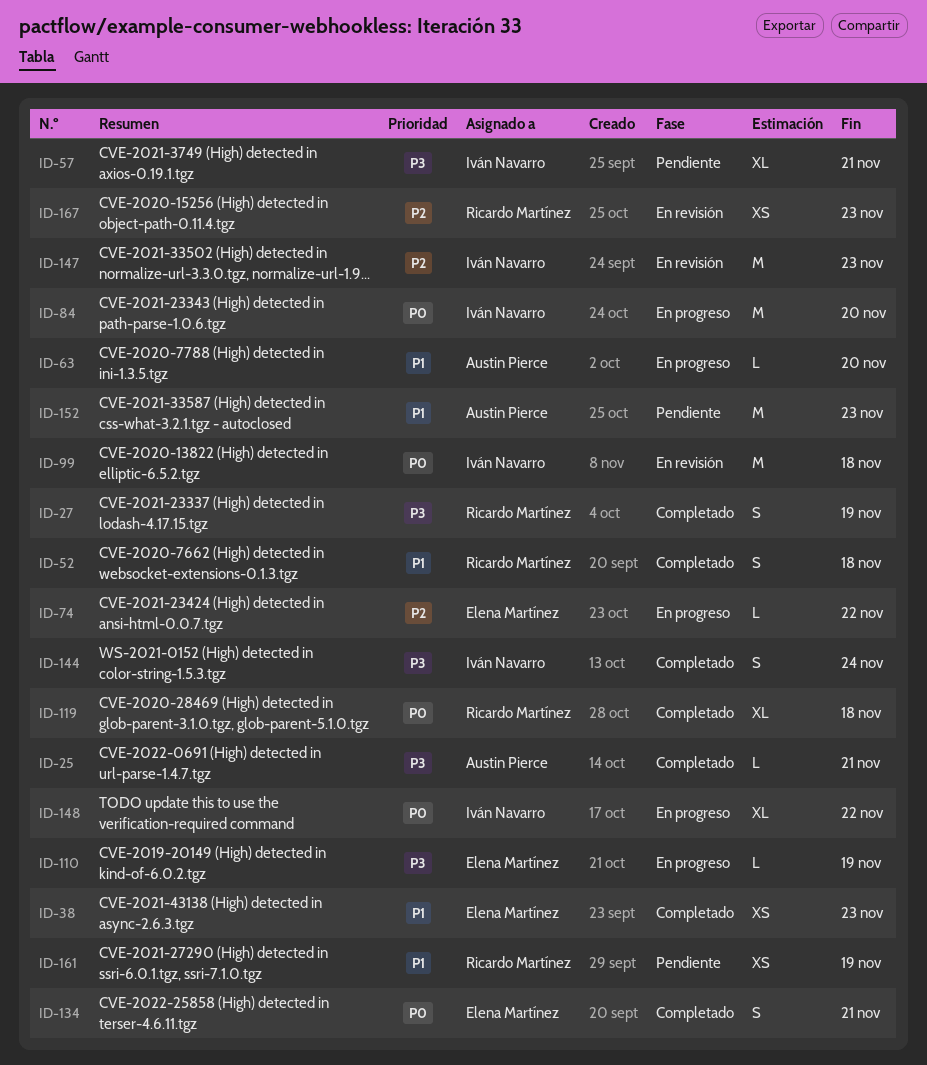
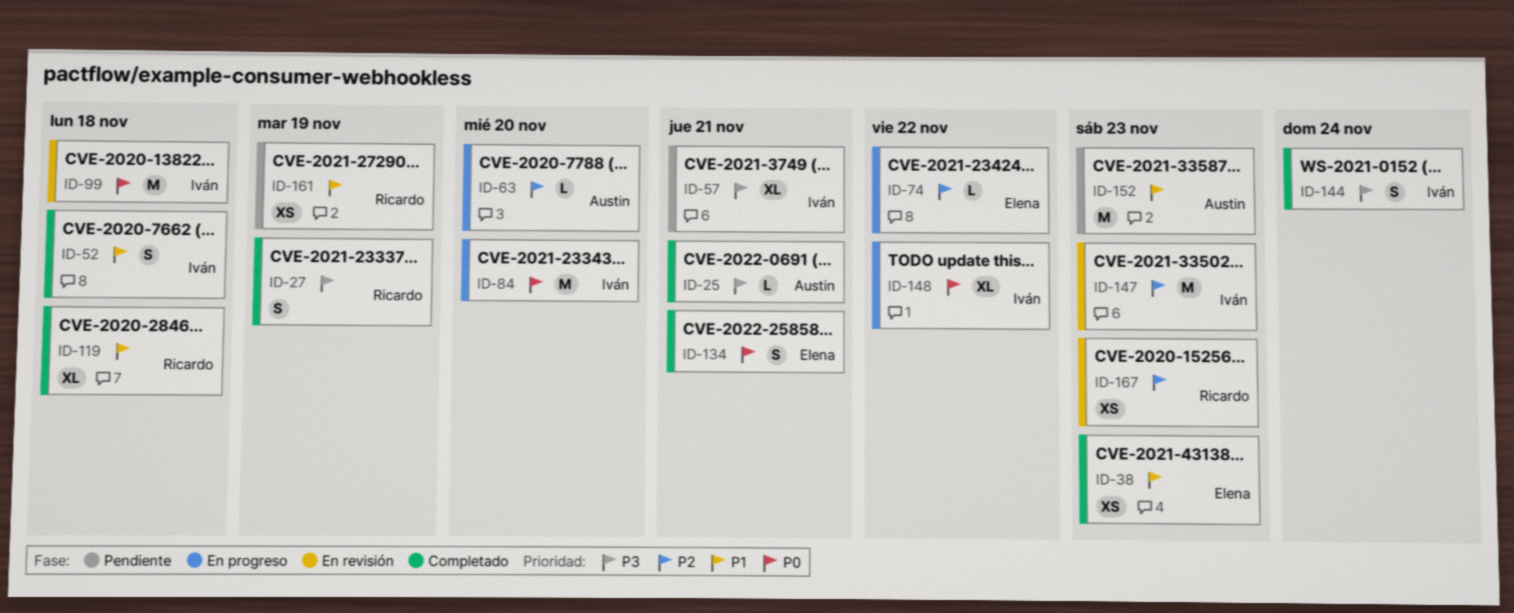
ID-52, owner: Ricardo Martínez -> Iván Navarro
ID-63, priority: P1 -> P2
ID-110: present -> none
ID-119, priority: P0 -> P1

